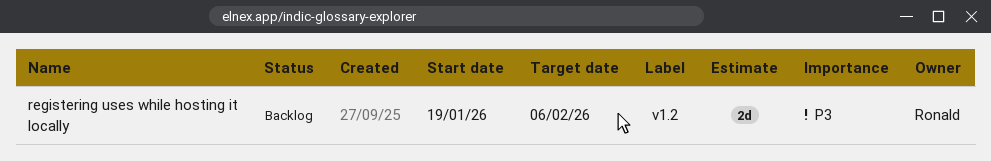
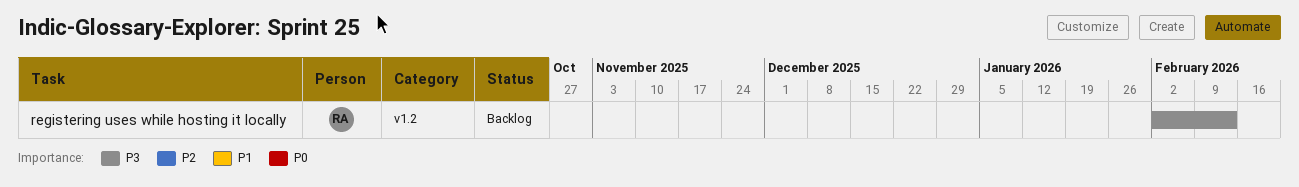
registering uses while hosting it locally, start: Jan 19 -> Feb 2
registering uses while hosting it locally, due: Feb 6 -> Feb 13

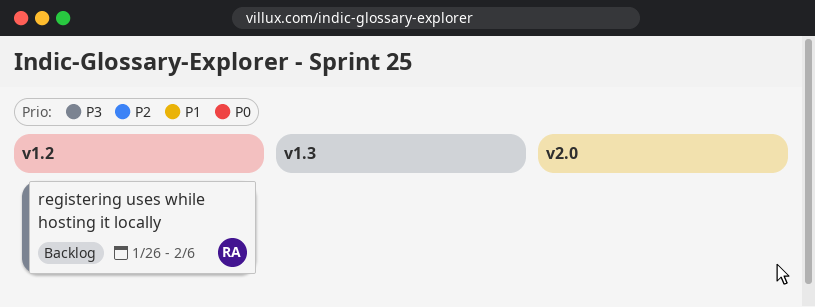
registering uses while hosting it locally, start: Feb 2 -> Jan 26
registering uses while hosting it locally, due: Feb 13 -> Feb 6

